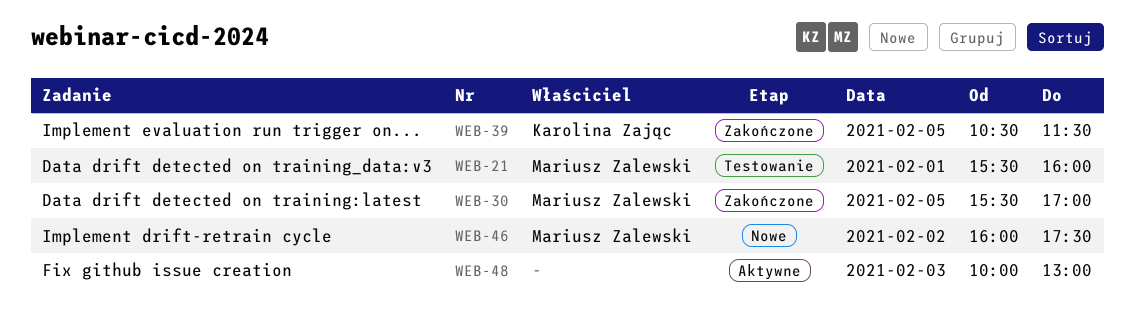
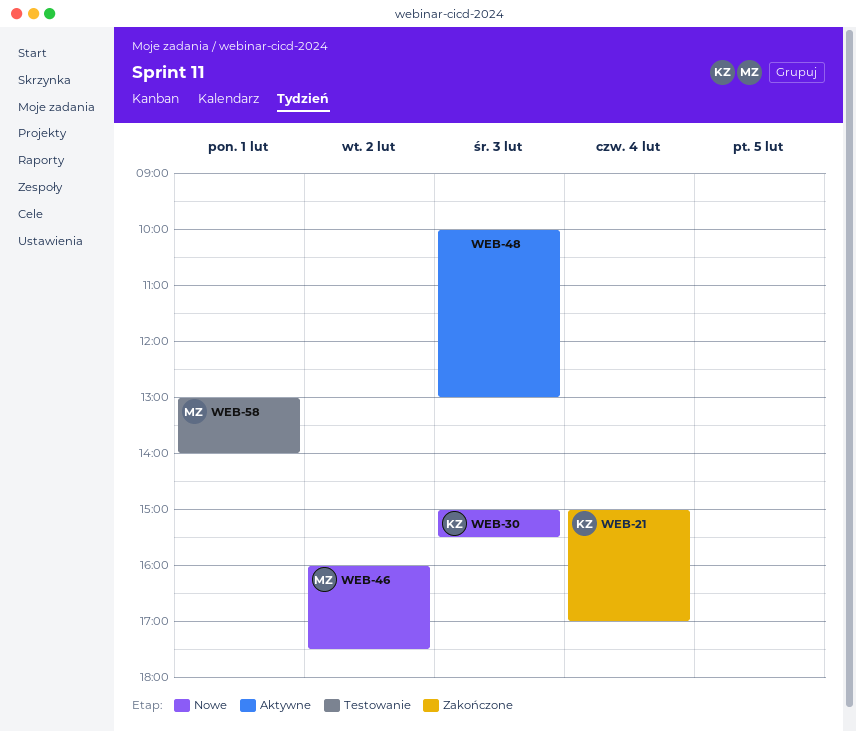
WEB-21, status: Testowanie -> Zakończone
WEB-21, owner: Mariusz Zalewski -> Karolina Zając
WEB-21, day: Feb 1 -> Feb 4
WEB-21, begins: 15:30 -> 15:00
WEB-21, ends: 16:00 -> 17:00
WEB-30, status: Zakończone -> Nowe
WEB-30, owner: Mariusz Zalewski -> Karolina Zając
WEB-30, day: Feb 5 -> Feb 3
WEB-30, begins: 15:30 -> 15:00
WEB-30, ends: 17:00 -> 15:30
WEB-39: present -> none
WEB-58: none -> present

